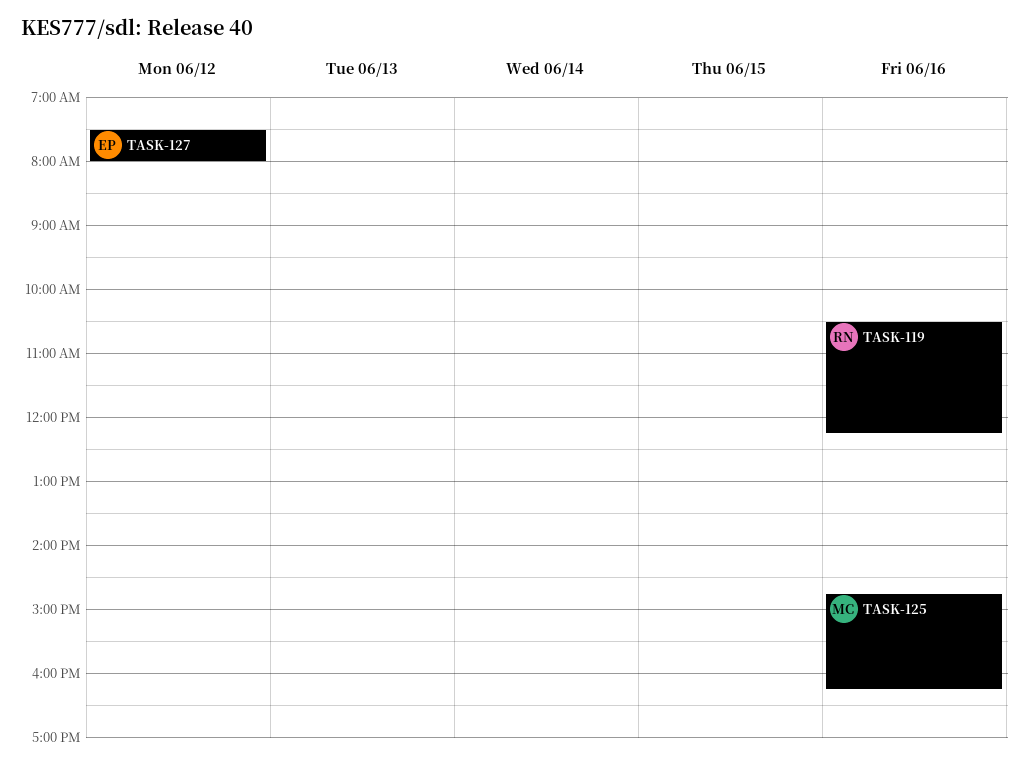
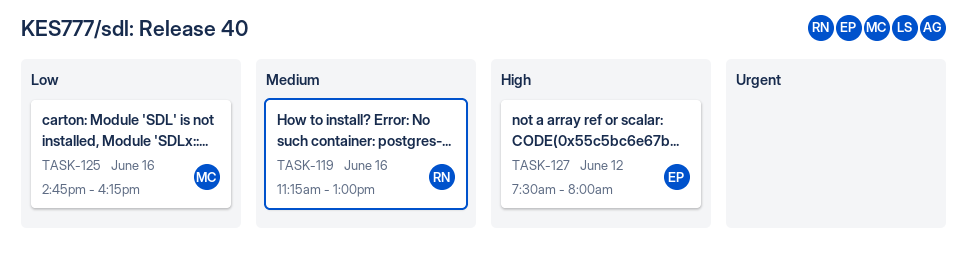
TASK-119, begins: 10:30 -> 11:15
TASK-119, ends: 12:15 -> 13:00

